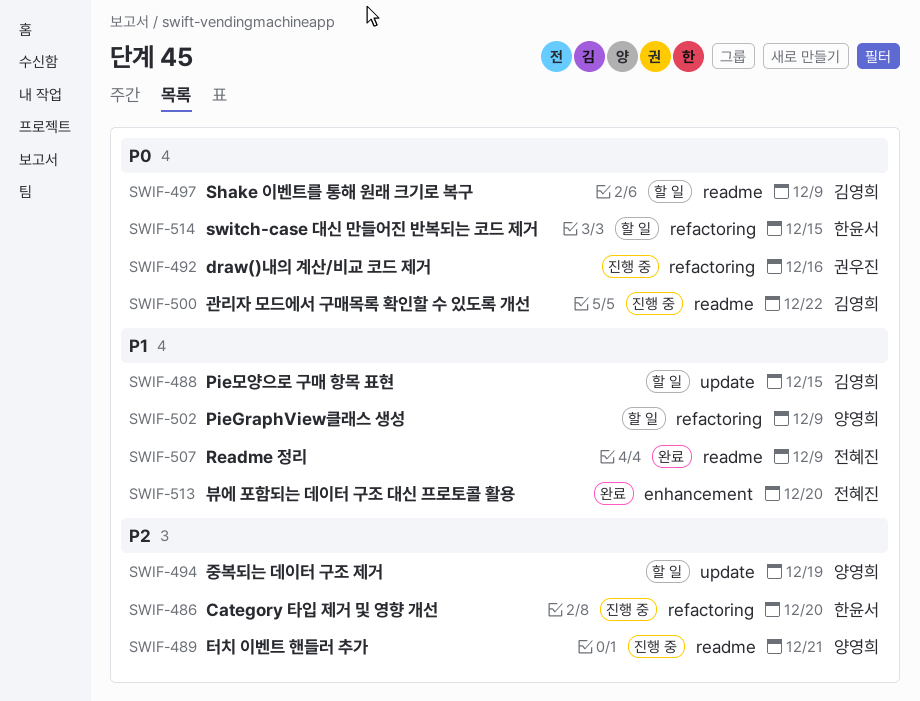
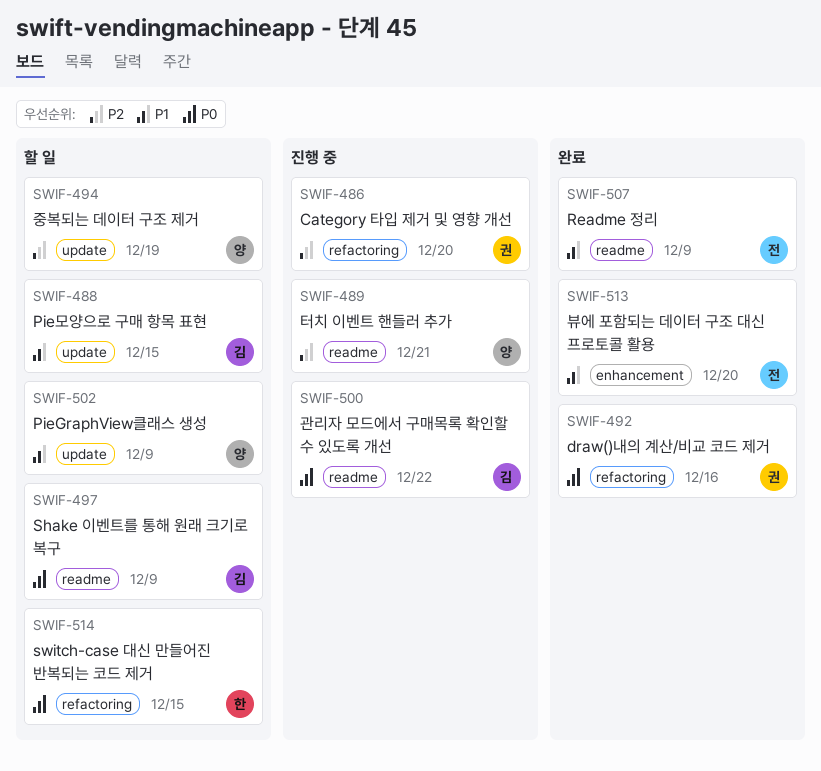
SWIF-486, owner: 한윤서 -> 권우진
SWIF-492, status: 진행 중 -> 완료
SWIF-502, label: refactoring -> update

